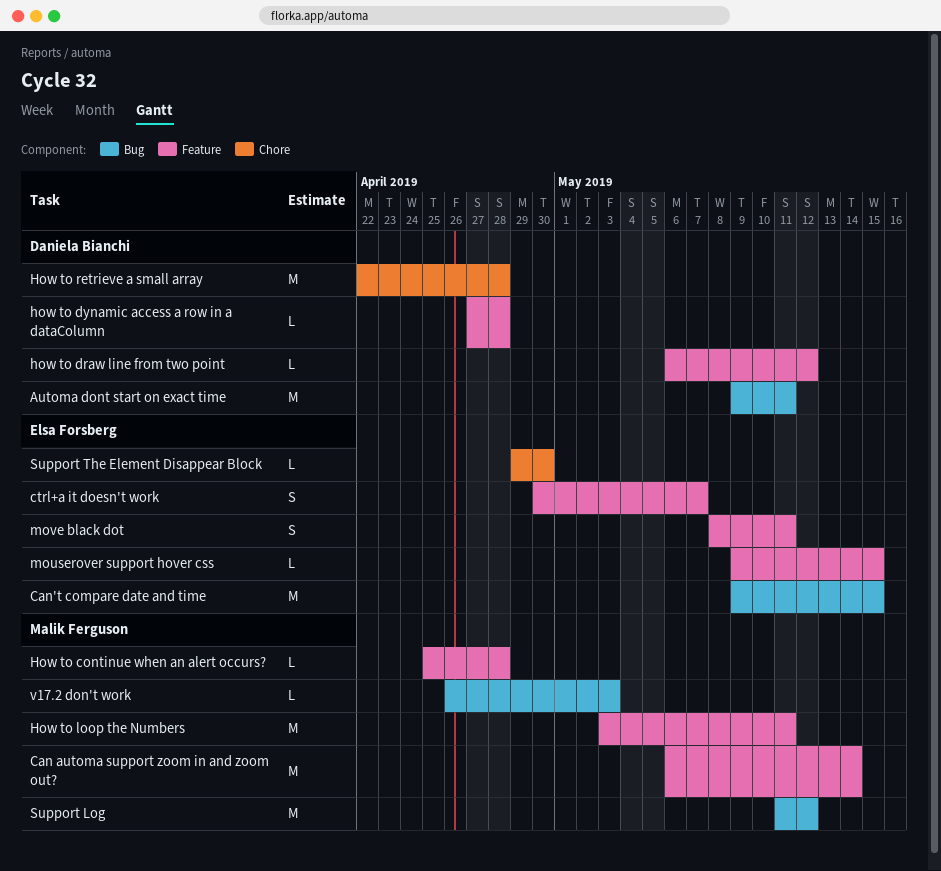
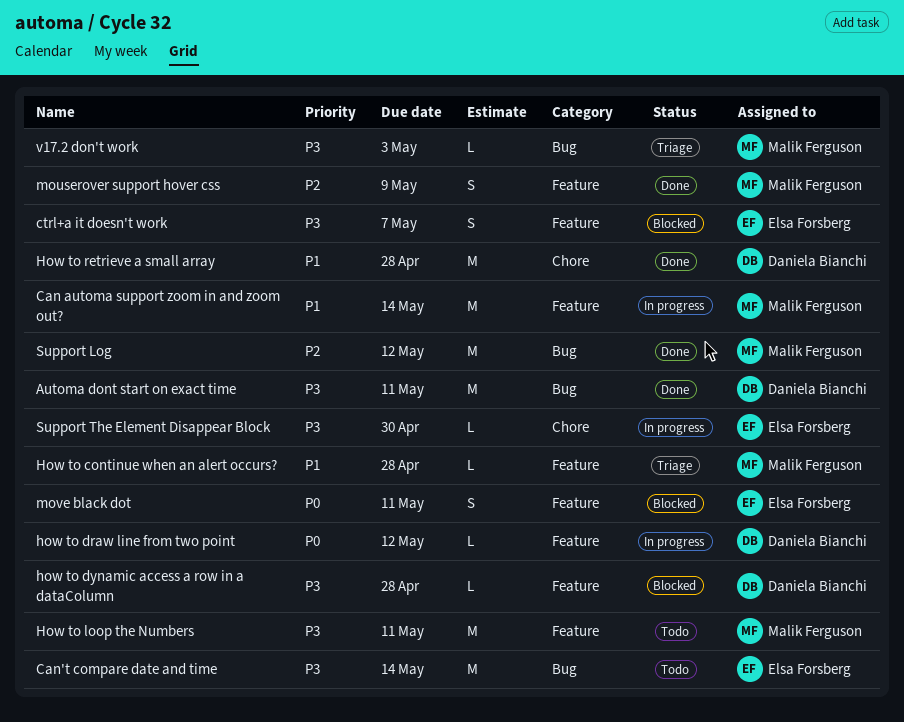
Can't compare date and time, due: May 15 -> May 14
mouserover support hover css, owner: Elsa Forsberg -> Malik Ferguson
mouserover support hover css, estimate: L -> S
mouserover support hover css, due: May 15 -> May 9

